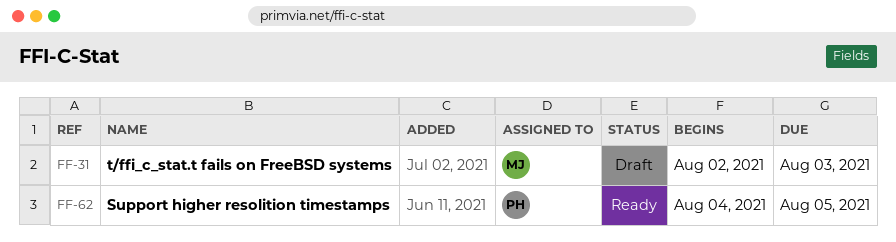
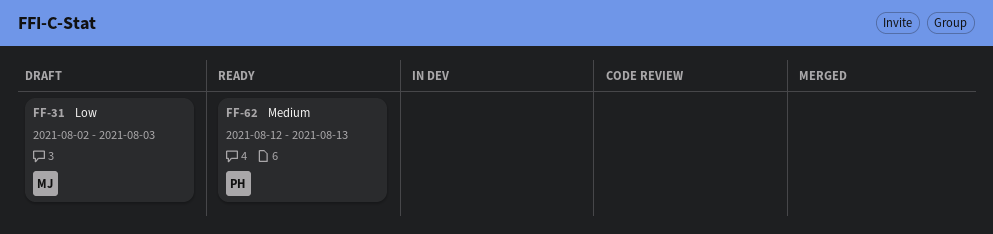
FF-62, start: Aug 4 -> Aug 12
FF-62, due: Aug 5 -> Aug 13

